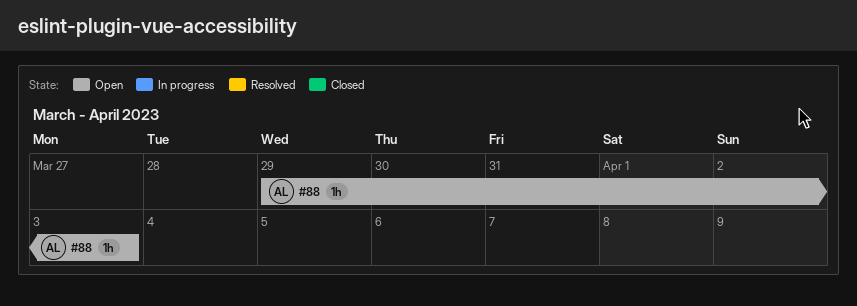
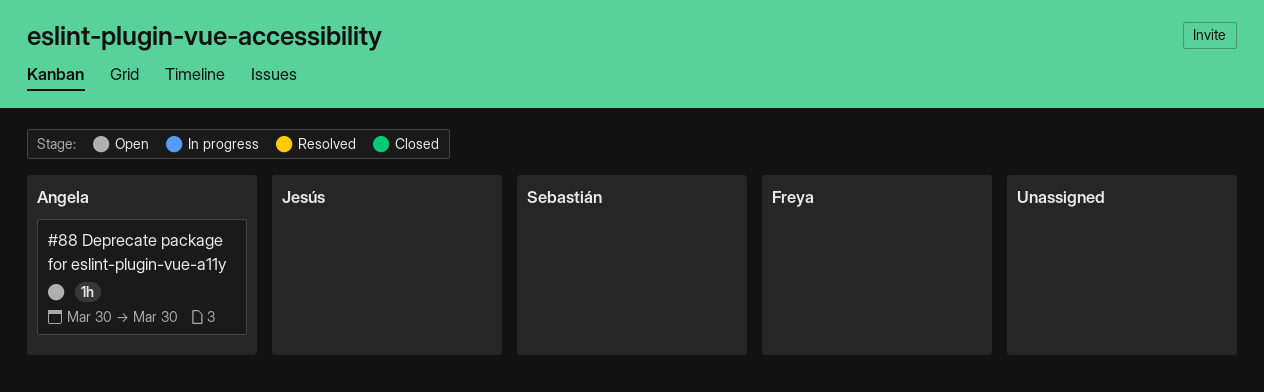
#88, start: Mar 29 -> Mar 30
#88, due: Apr 3 -> Mar 30

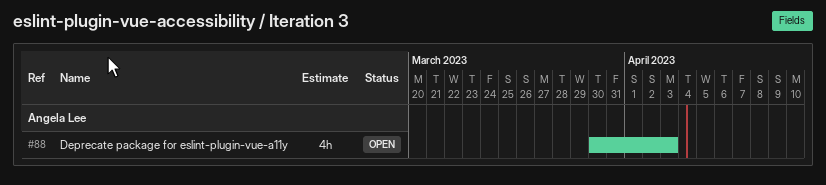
#88, estimate: 1h -> 4h
#88, due: Mar 30 -> Apr 3

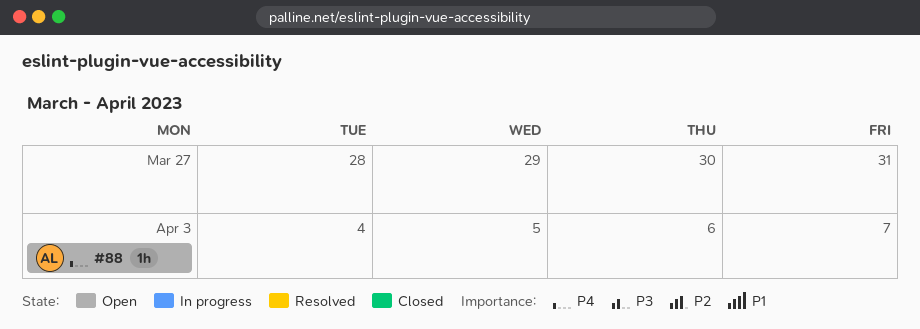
#88, estimate: 4h -> 1h
#88, start: Mar 30 -> Apr 3

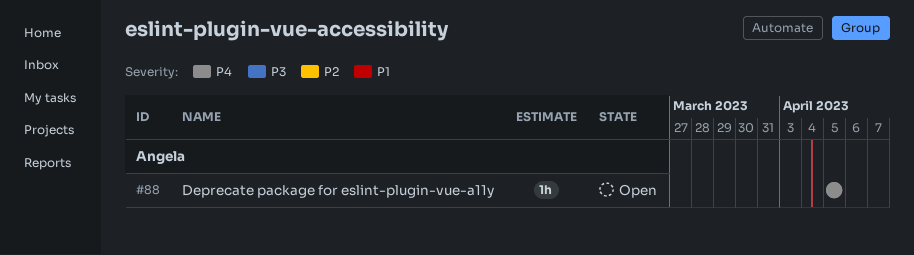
#88, start: Apr 3 -> Apr 5
#88, due: Apr 3 -> Apr 5

